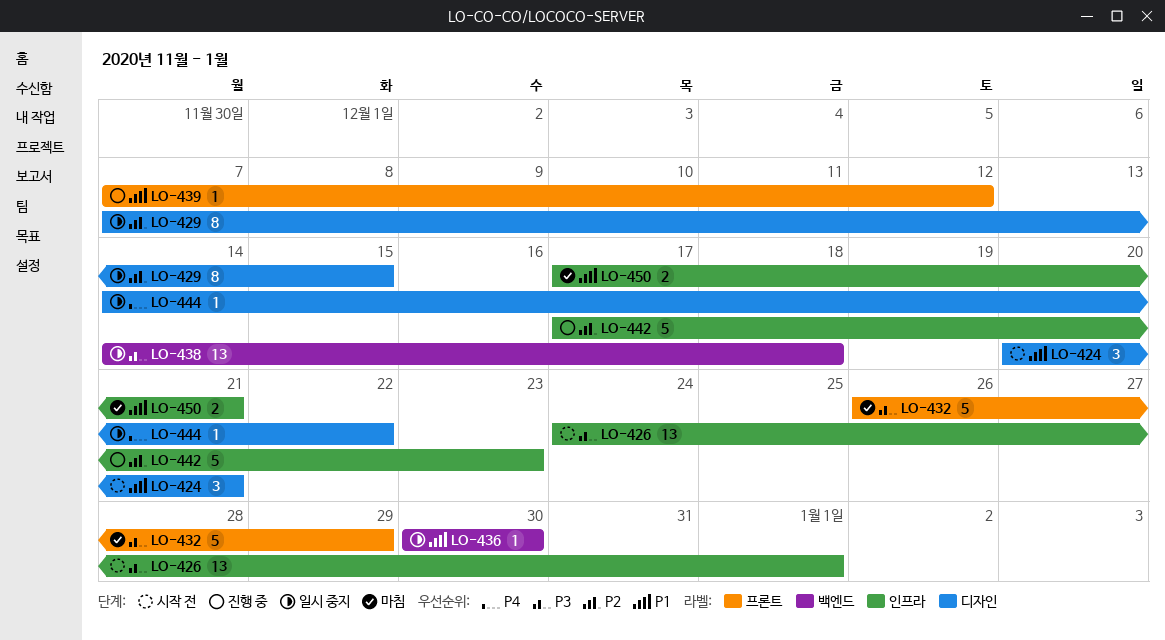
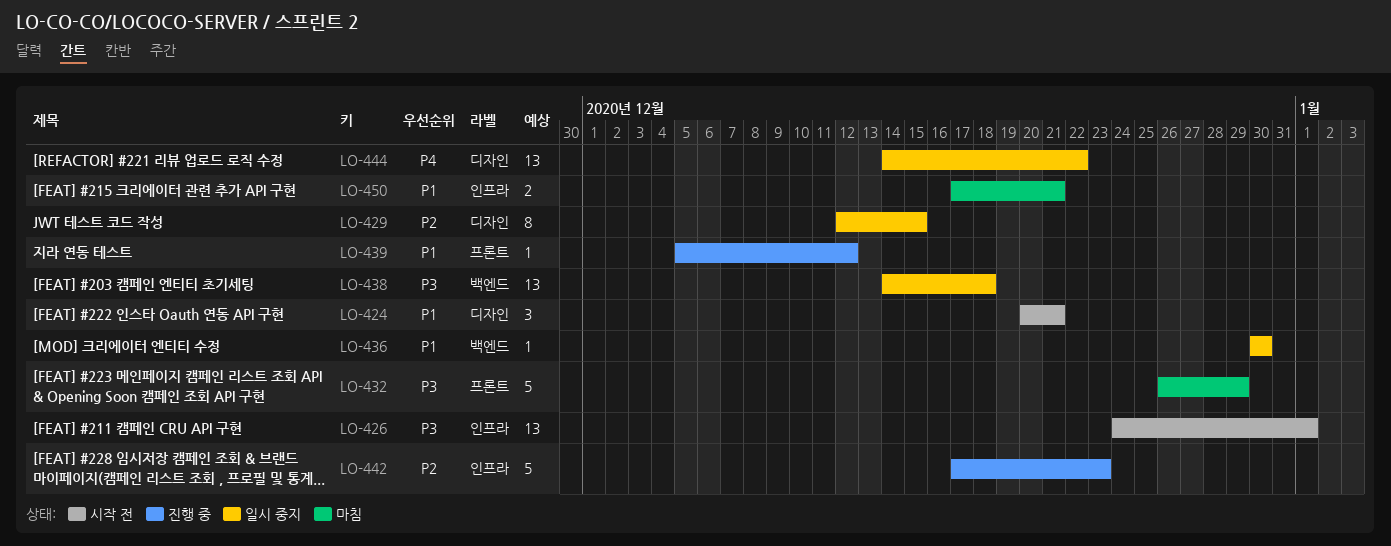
LO-429, start: Dec 7 -> Dec 12
LO-439, start: Dec 7 -> Dec 5
LO-444, estimate: 1 -> 13

